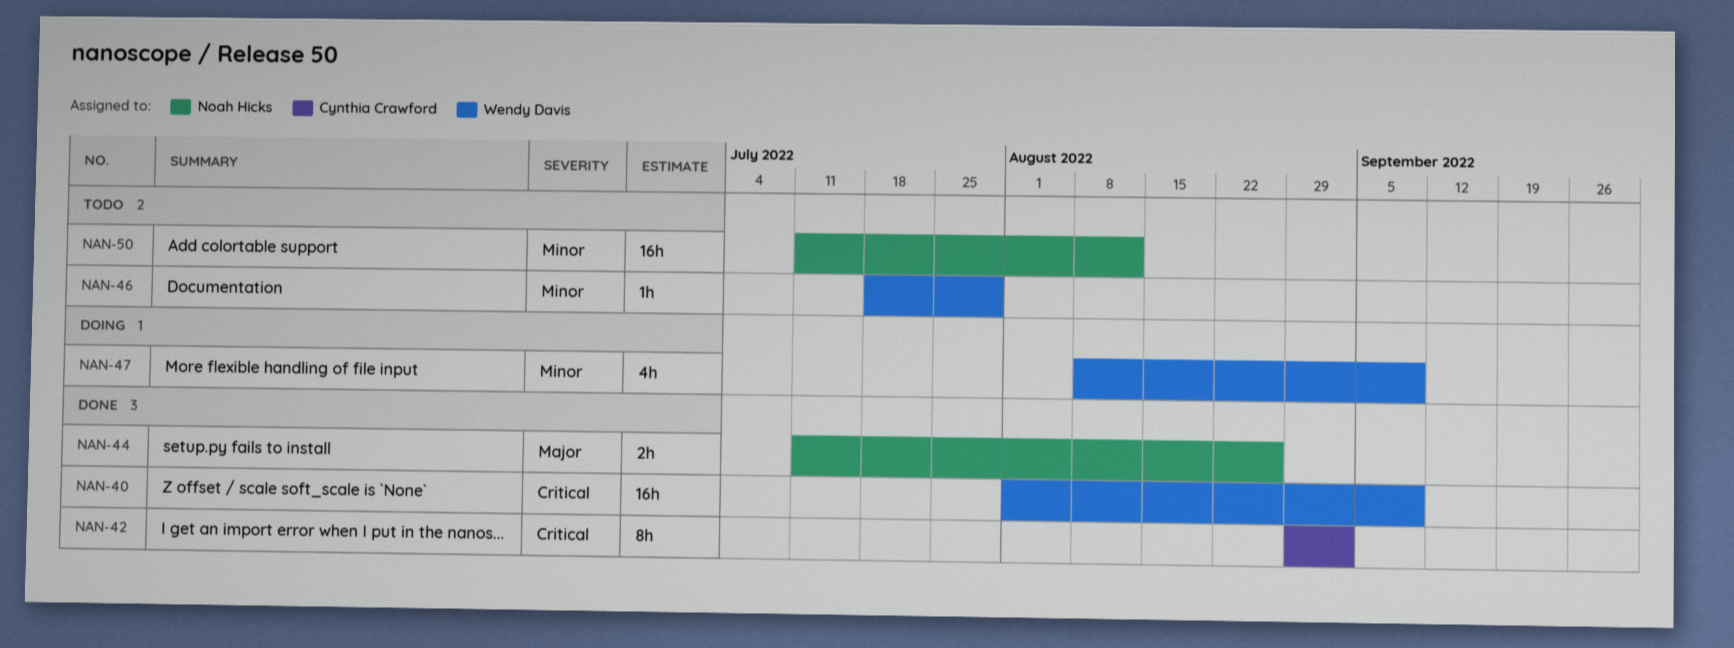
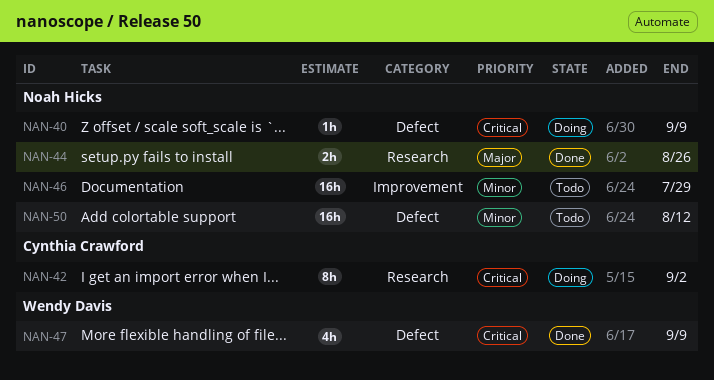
NAN-40, status: Done -> Doing
NAN-40, owner: Wendy Davis -> Noah Hicks
NAN-40, estimate: 16h -> 1h
NAN-42, status: Done -> Doing
NAN-46, owner: Wendy Davis -> Noah Hicks
NAN-46, estimate: 1h -> 16h
NAN-47, status: Doing -> Done
NAN-47, priority: Minor -> Critical

